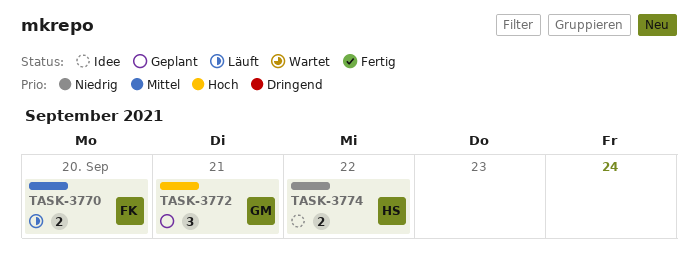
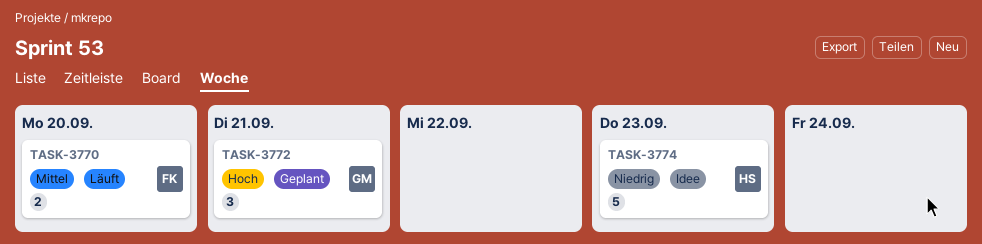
TASK-3774, estimate: 2 -> 5
TASK-3774, due: Sep 22 -> Sep 23

